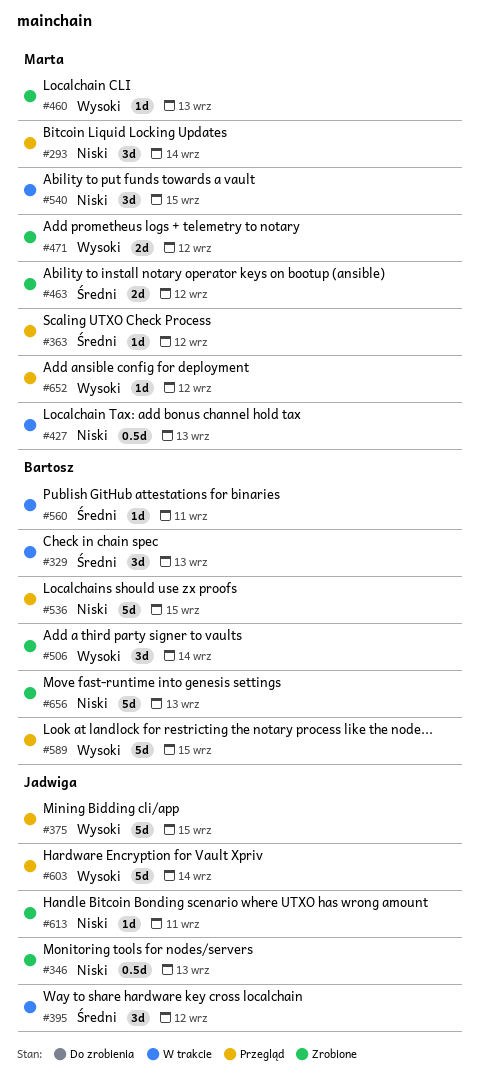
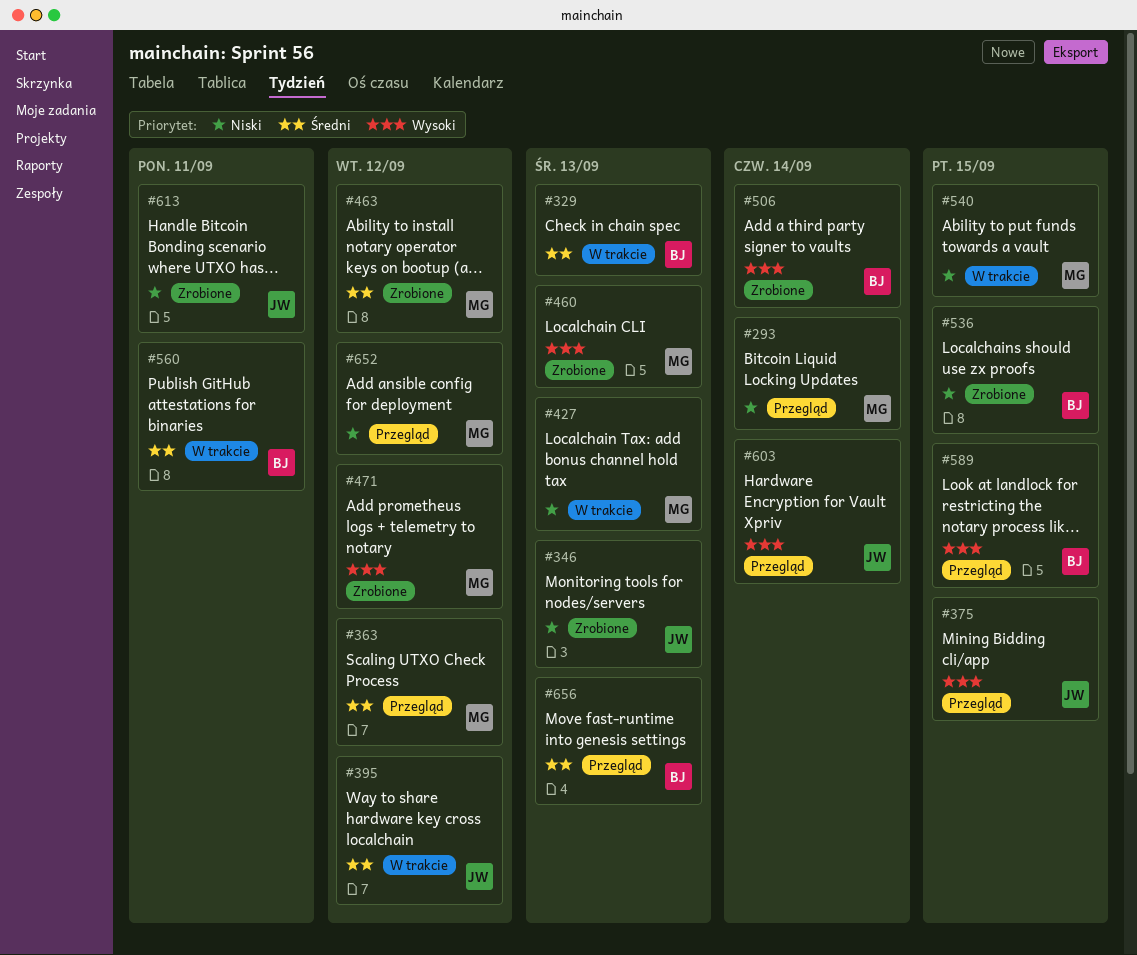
#536, status: Przegląd -> Zrobione
#652, priority: Wysoki -> Niski
#656, status: Zrobione -> Przegląd
#656, priority: Niski -> Średni

